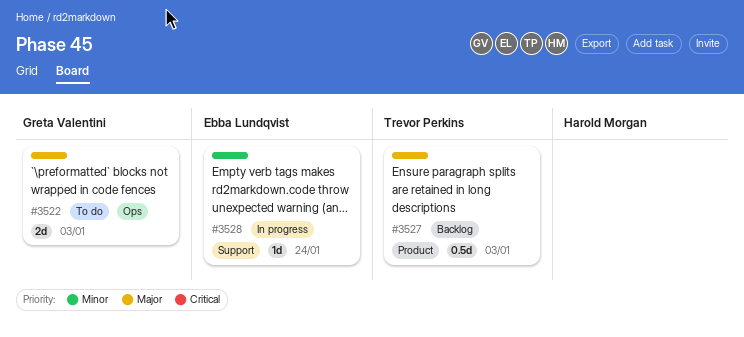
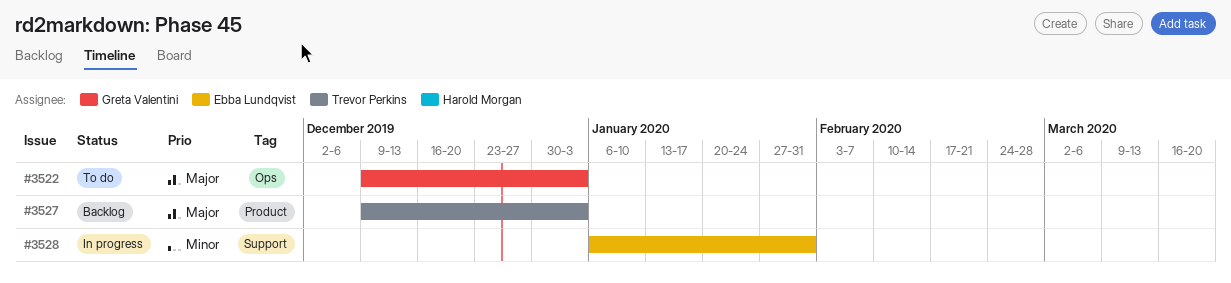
#3528, due: Jan 24 -> Jan 31

